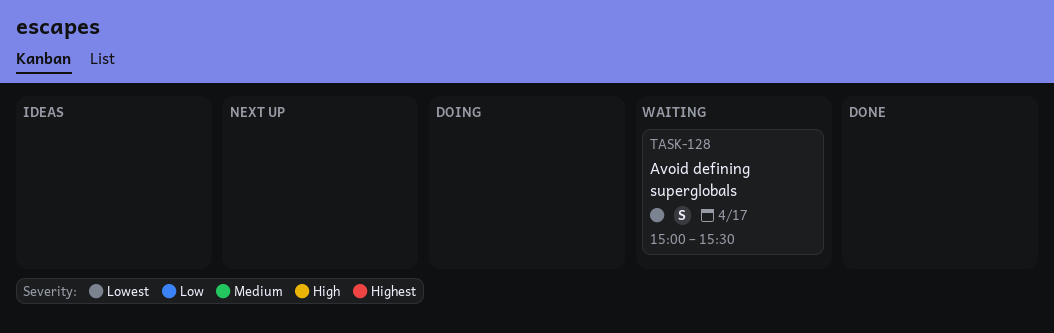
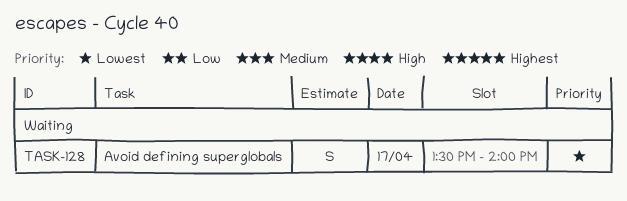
TASK-128, begins: 15:00 -> 13:30
TASK-128, ends: 15:30 -> 14:00

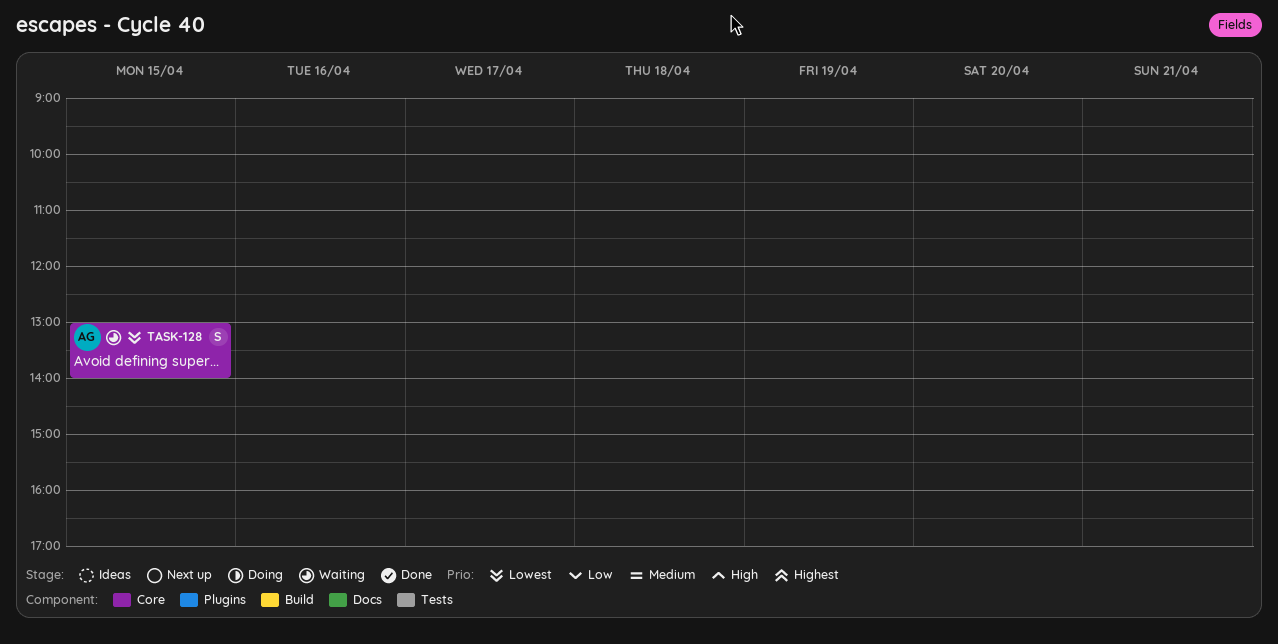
TASK-128, day: Apr 17 -> Apr 15
TASK-128, begins: 13:30 -> 13:00

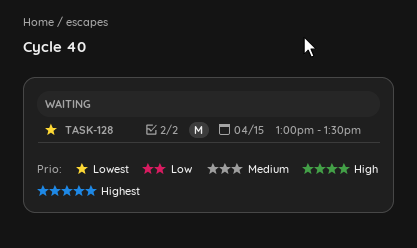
TASK-128, estimate: S -> M
TASK-128, ends: 14:00 -> 13:30

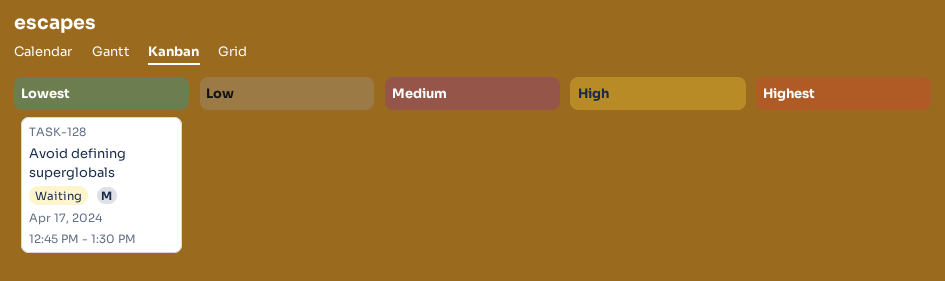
TASK-128, day: Apr 15 -> Apr 17
TASK-128, begins: 13:00 -> 12:45

